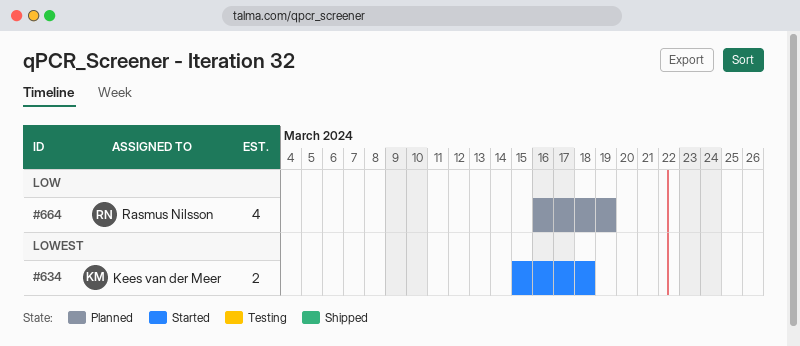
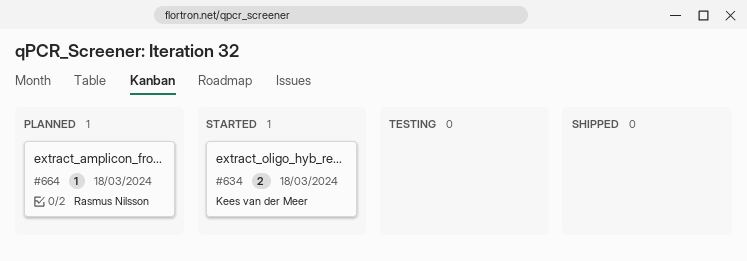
#664, estimate: 4 -> 1
#664, due: Mar 19 -> Mar 18

